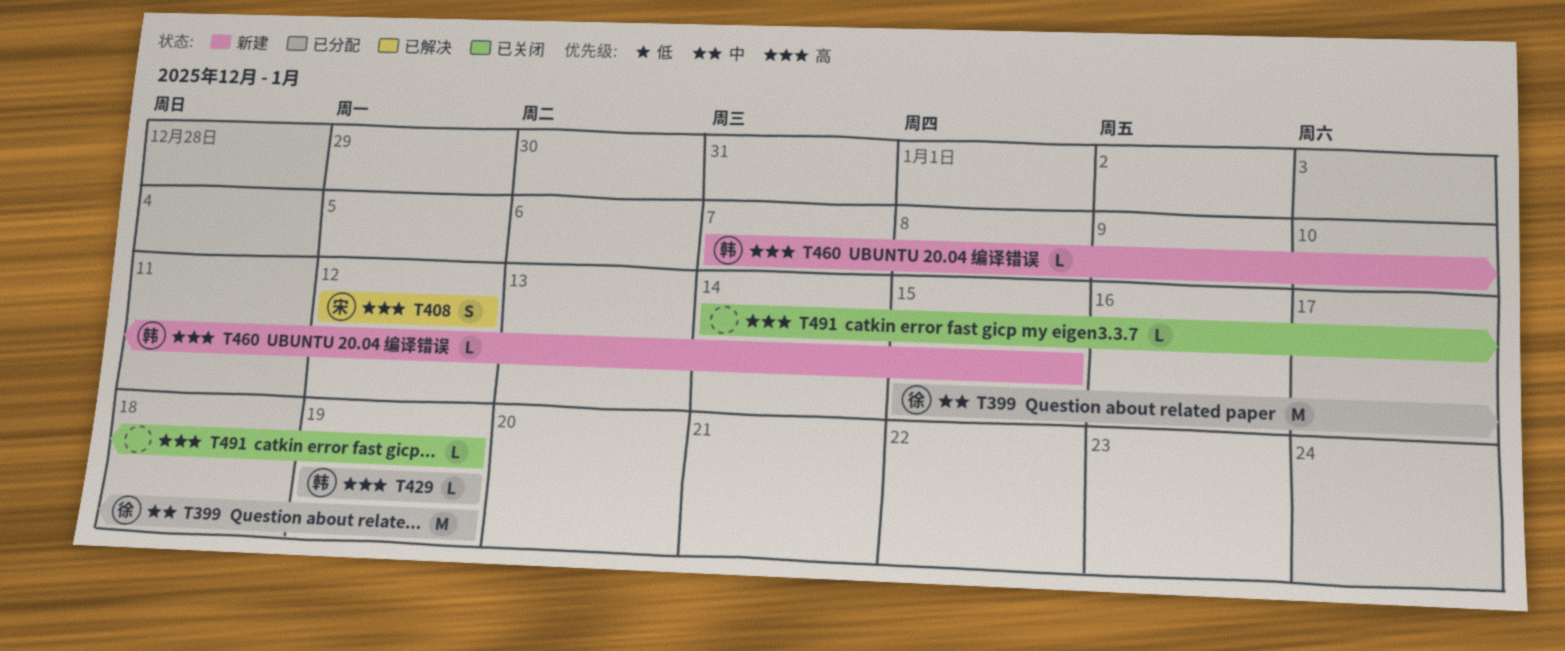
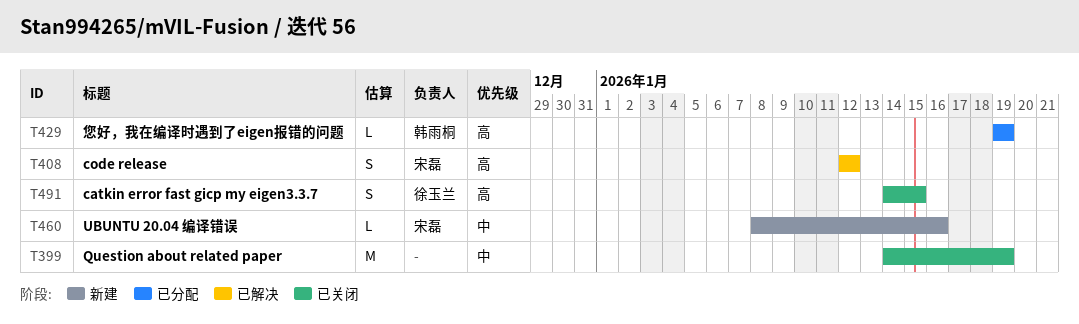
T399, status: 已分配 -> 已关闭
T399, owner: 徐玉兰 -> none
T399, start: Jan 15 -> Jan 14
T460, owner: 韩雨桐 -> 宋磊
T460, priority: 高 -> 中
T460, start: Jan 7 -> Jan 8
T460, due: Jan 15 -> Jan 16
T491, owner: none -> 徐玉兰
T491, estimate: L -> S
T491, due: Jan 19 -> Jan 15

